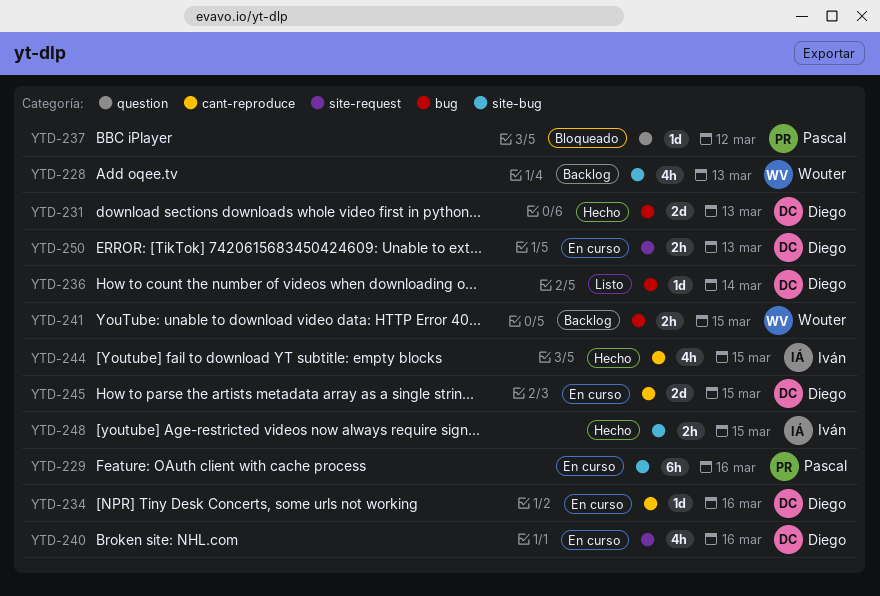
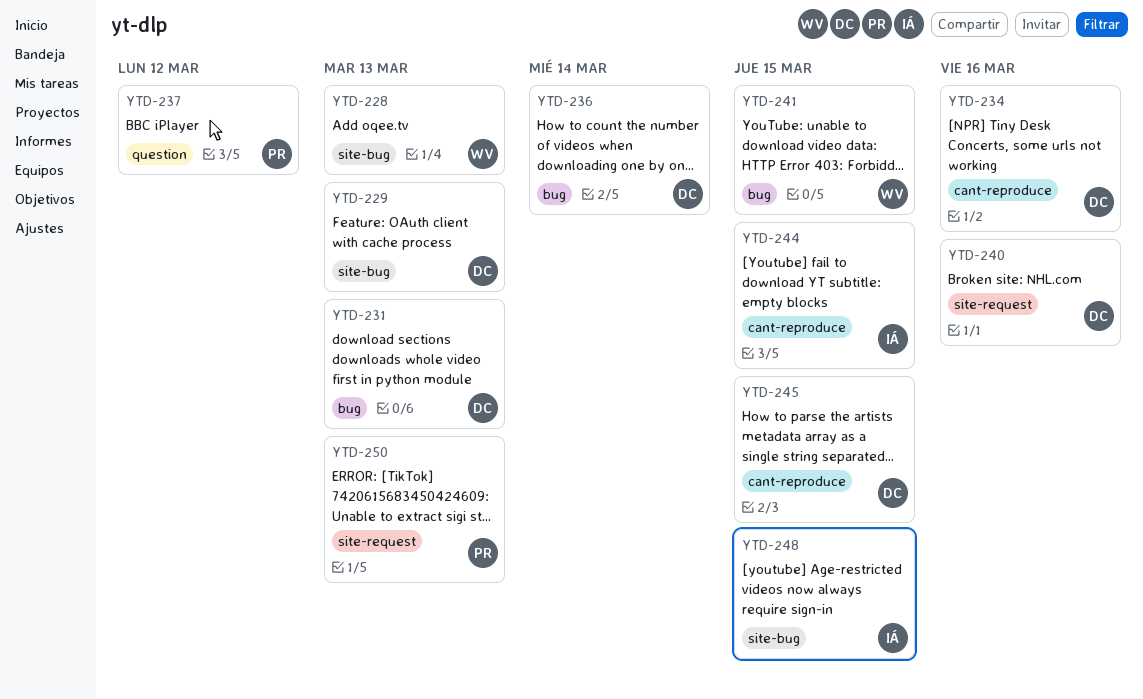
YTD-229, owner: Pascal -> Diego
YTD-229, due: Mar 16 -> Mar 13
YTD-250, owner: Diego -> Pascal

